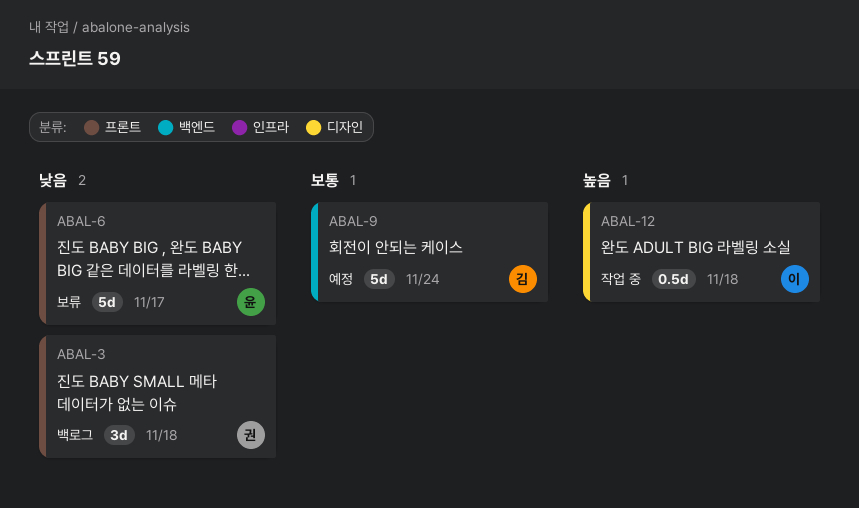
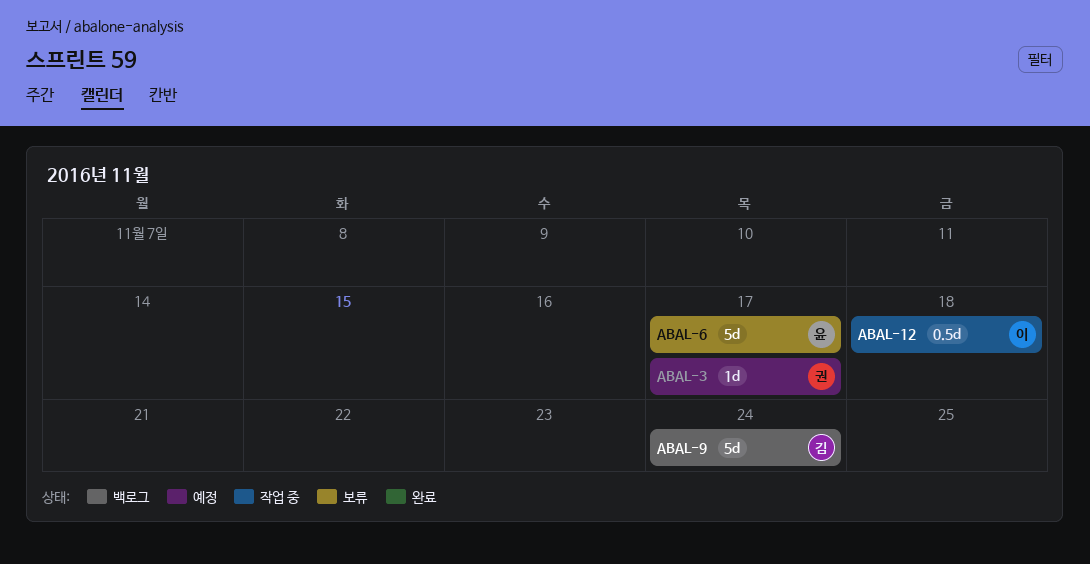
ABAL-3, status: 백로그 -> 예정
ABAL-3, estimate: 3d -> 1d
ABAL-3, due: Nov 18 -> Nov 17
ABAL-9, status: 예정 -> 백로그

